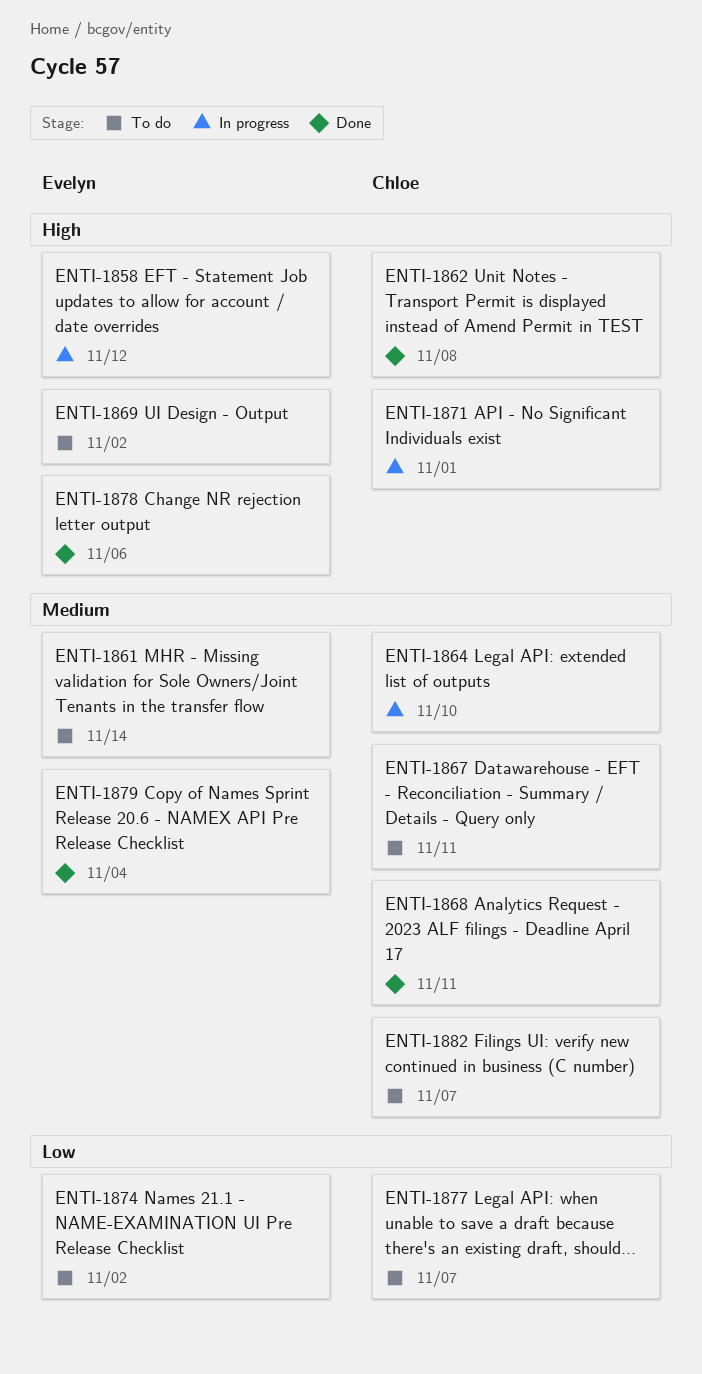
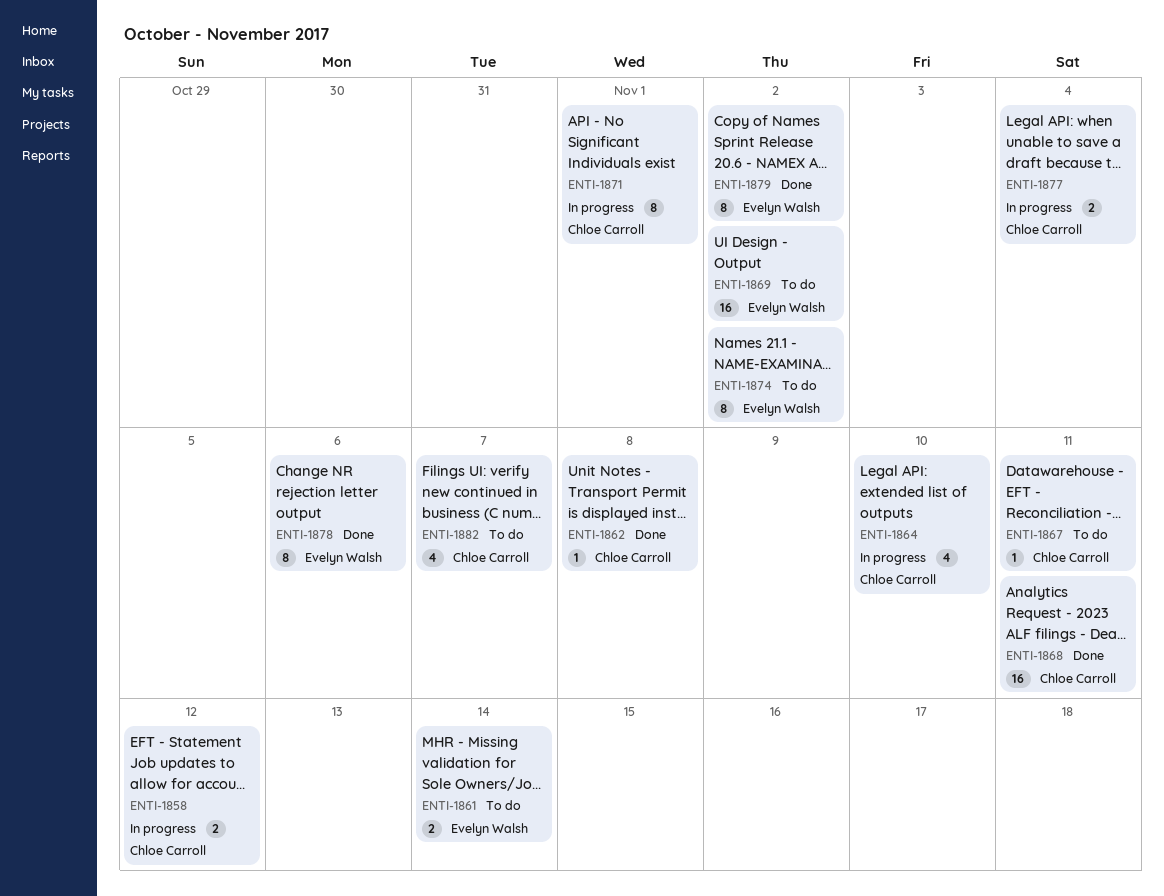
ENTI-1858, owner: Evelyn Walsh -> Chloe Carroll
ENTI-1877, status: To do -> In progress
ENTI-1877, due: Nov 7 -> Nov 4
ENTI-1879, due: Nov 4 -> Nov 2

